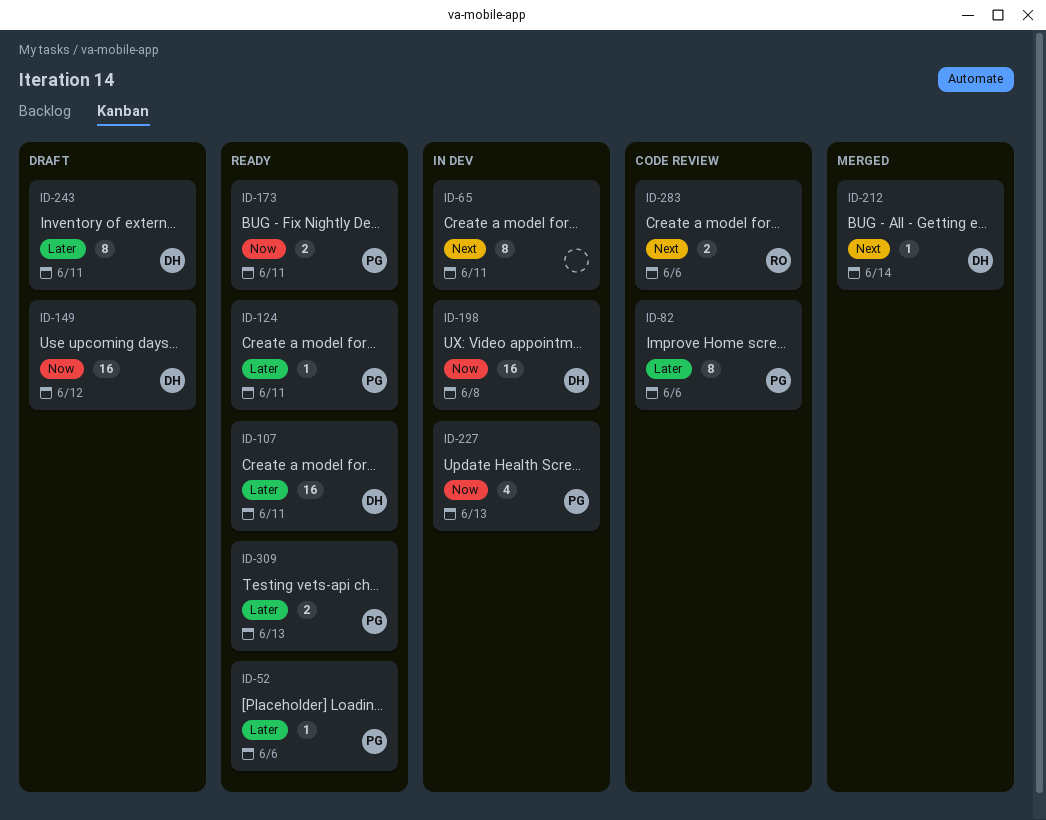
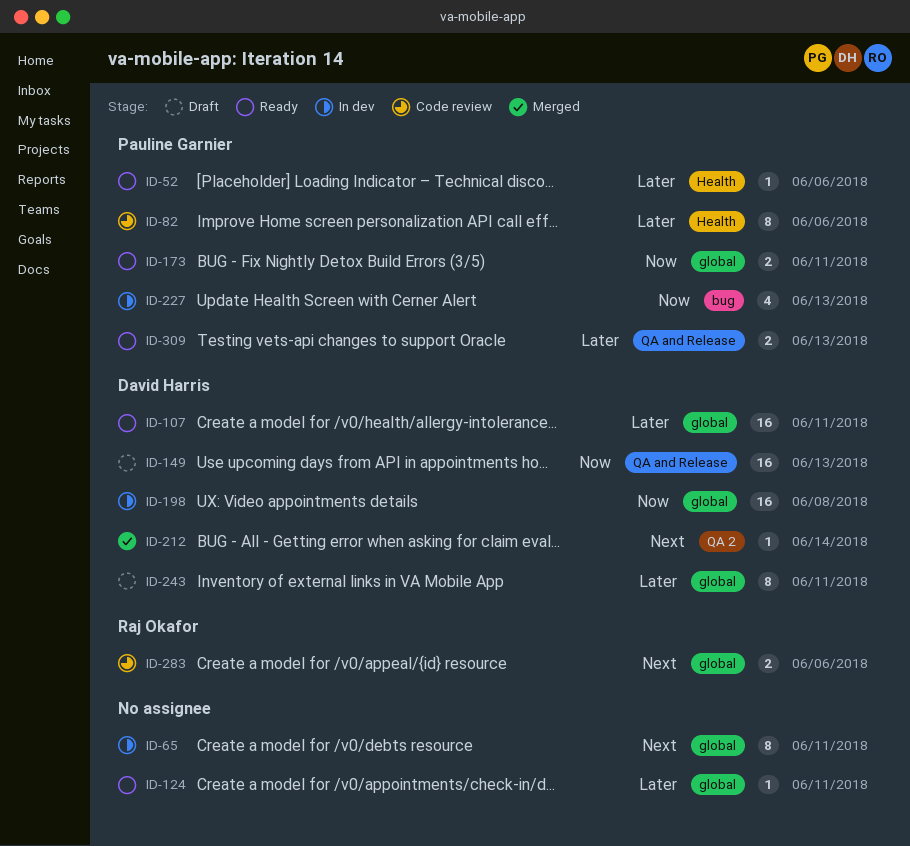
ID-124, owner: Pauline Garnier -> none
ID-149, due: Jun 12 -> Jun 13

